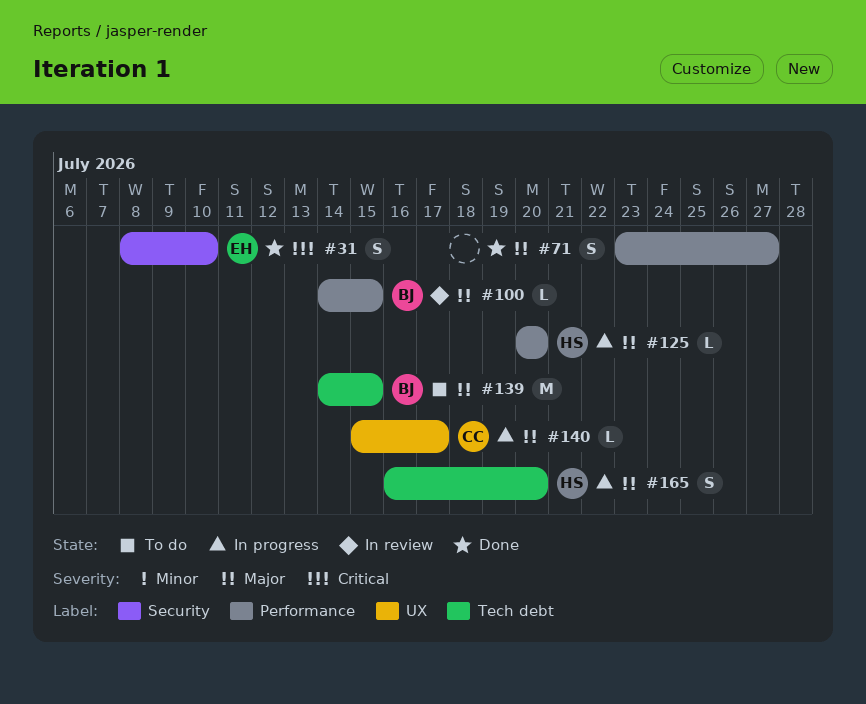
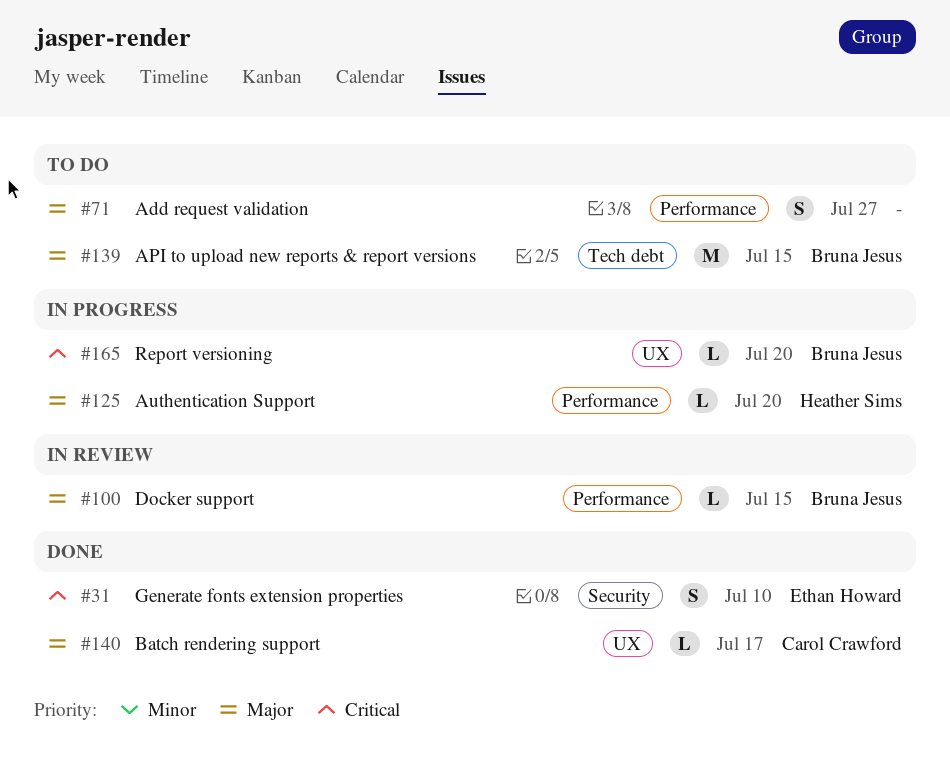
#71, status: Done -> To do
#140, status: In progress -> Done
#165, owner: Heather Sims -> Bruna Jesus
#165, priority: Major -> Critical
#165, label: Tech debt -> UX
#165, estimate: S -> L

